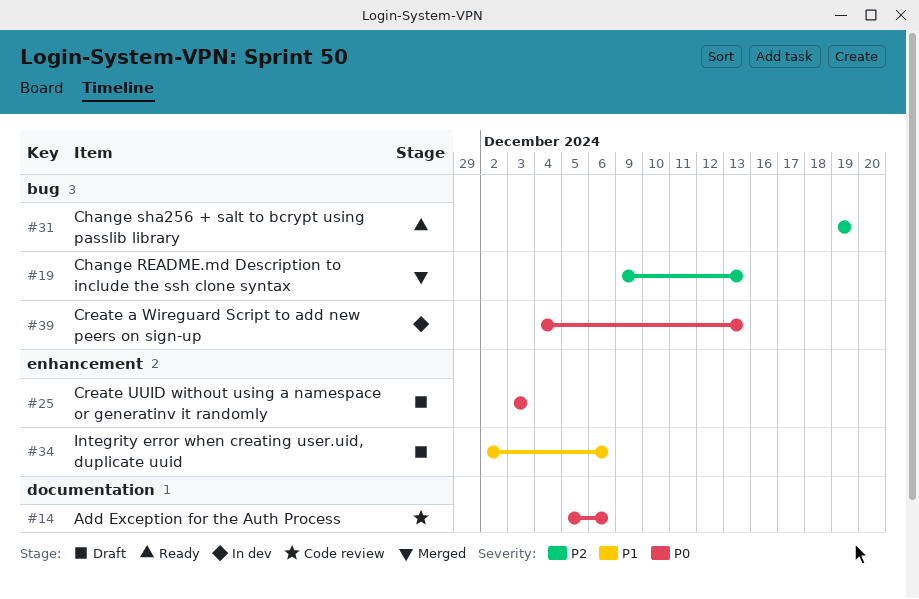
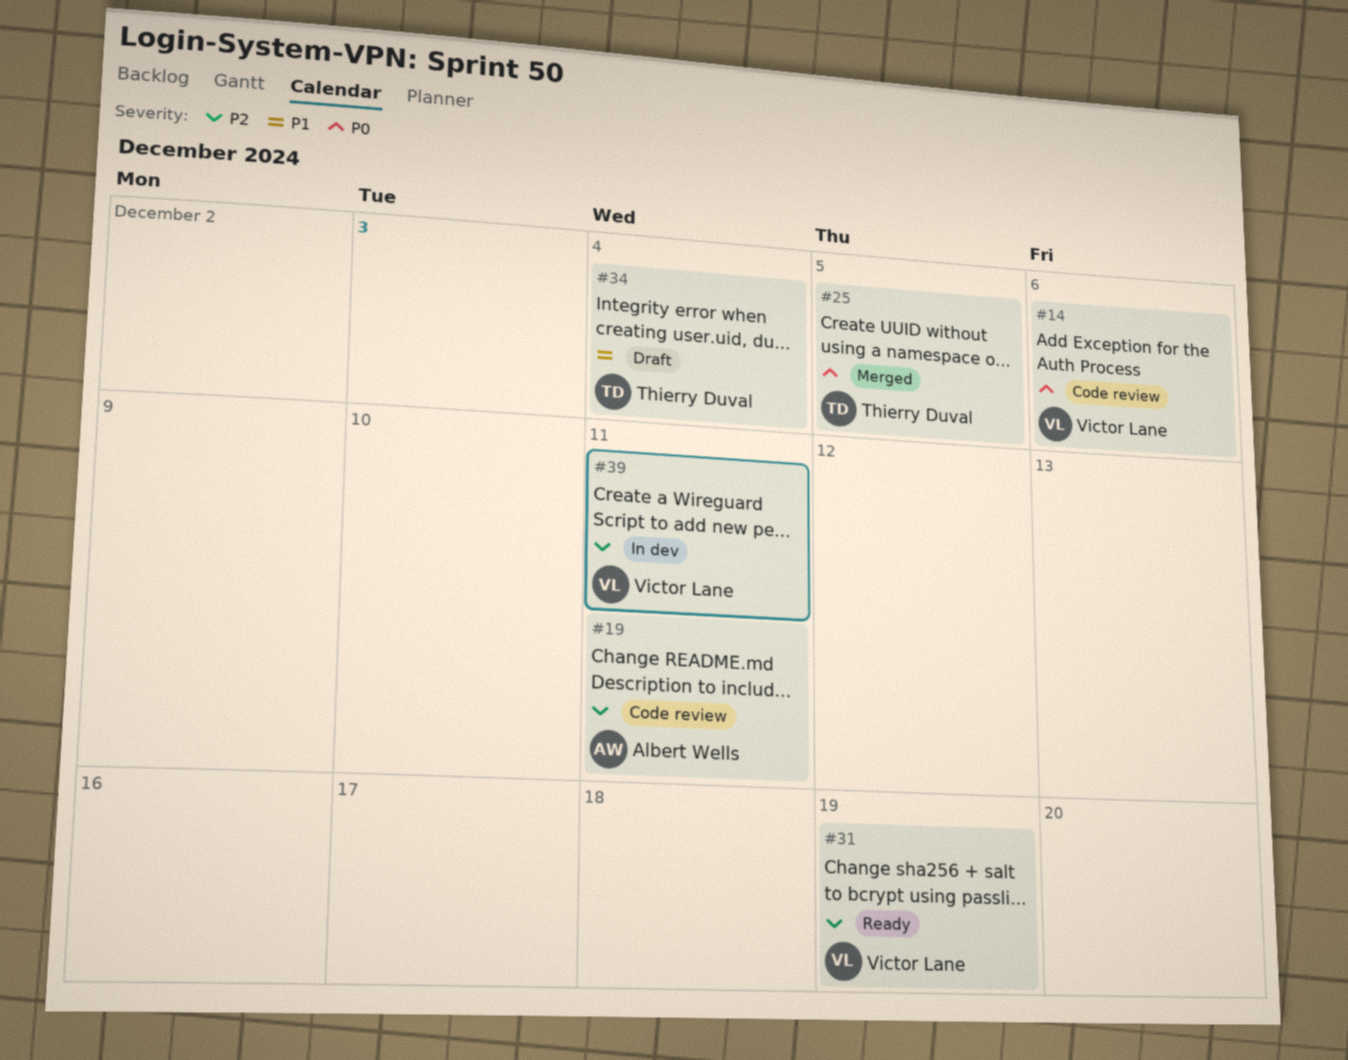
#19, status: Merged -> Code review
#19, due: Dec 13 -> Dec 11
#25, status: Draft -> Merged
#25, due: Dec 3 -> Dec 5
#34, due: Dec 6 -> Dec 4
#39, priority: P0 -> P2
#39, due: Dec 13 -> Dec 11

